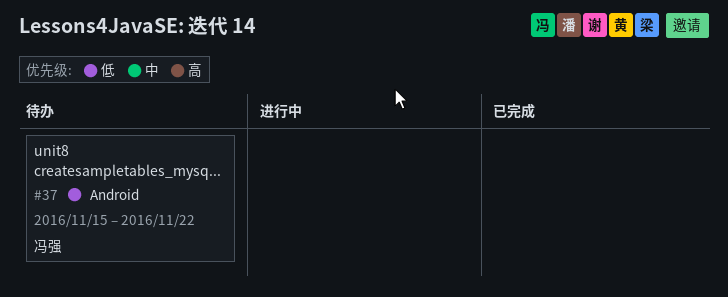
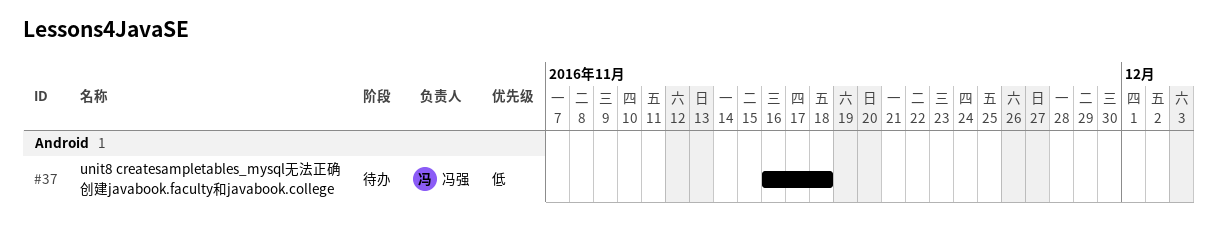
#37, start: Nov 15 -> Nov 16
#37, due: Nov 22 -> Nov 18

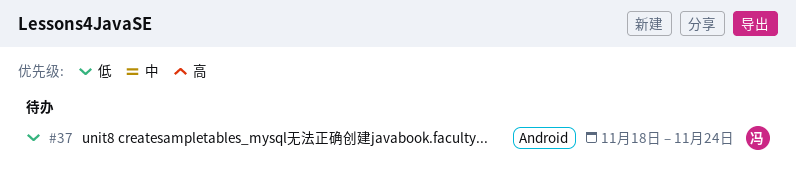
#37, start: Nov 16 -> Nov 18
#37, due: Nov 18 -> Nov 24

